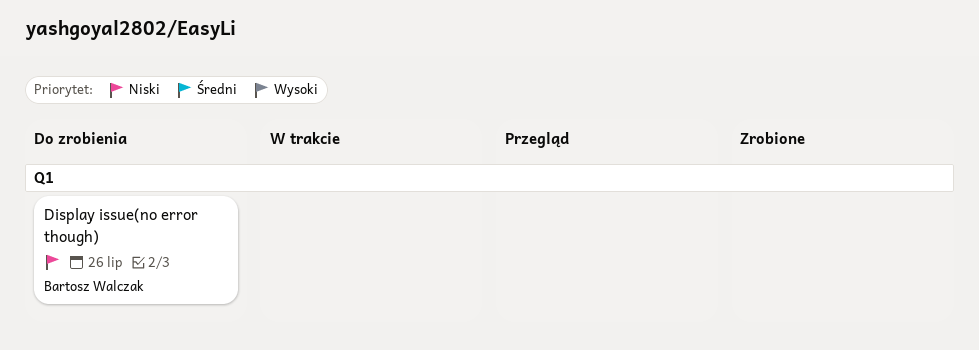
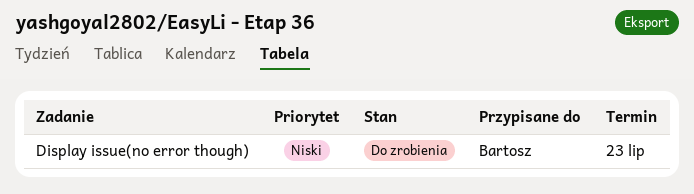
Display issue(no error though), due: Jul 26 -> Jul 23

